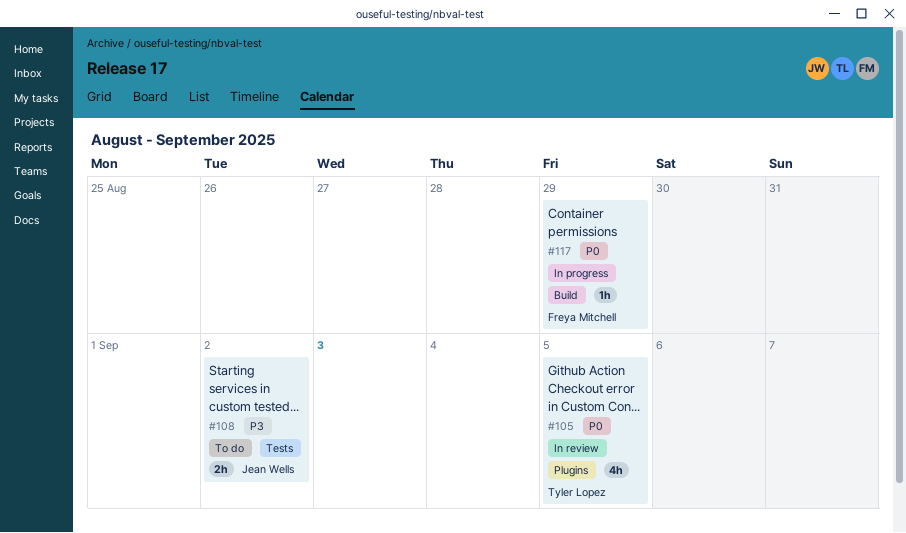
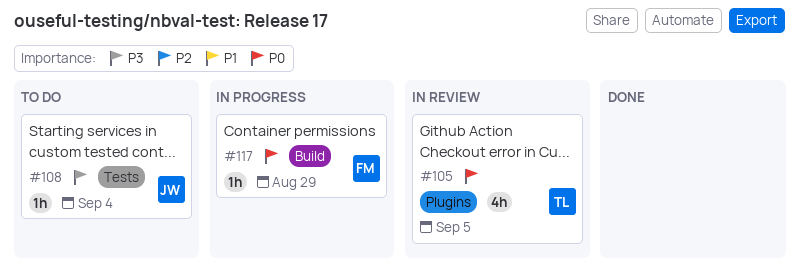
#108, estimate: 2h -> 1h
#108, due: Sep 2 -> Sep 4

